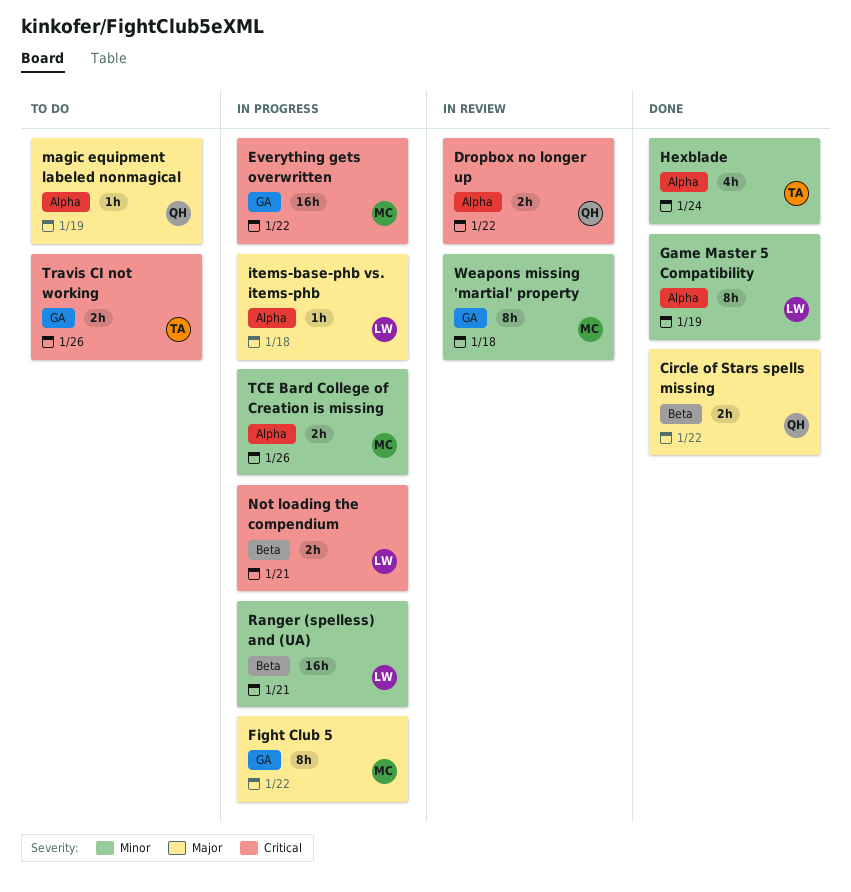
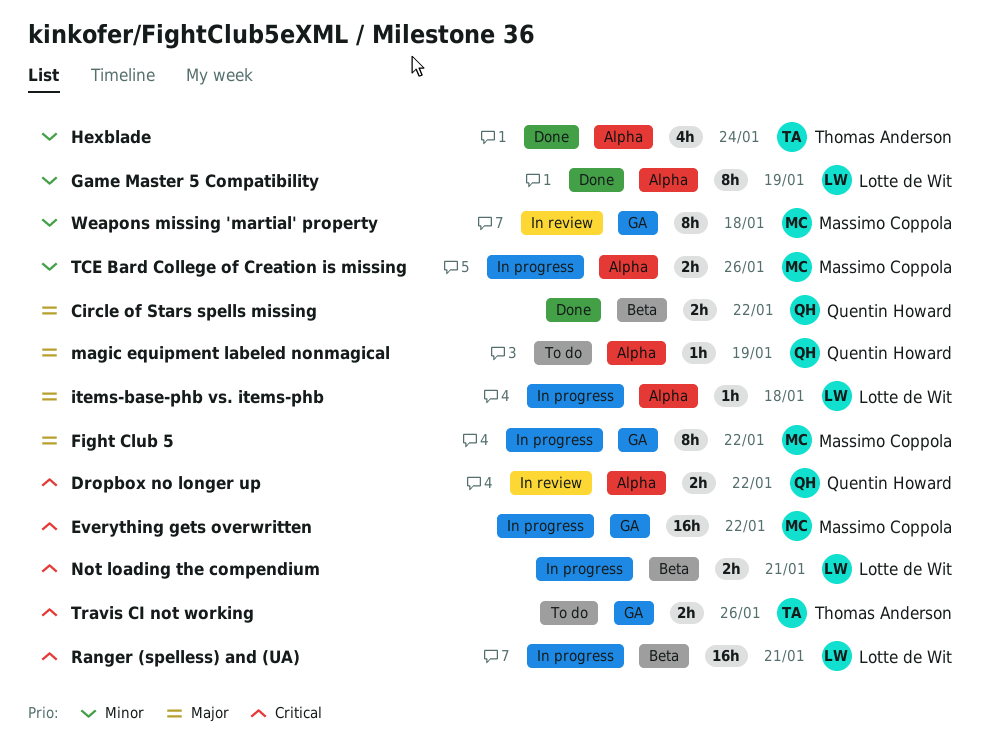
Ranger (spelless) and (UA), priority: Minor -> Critical

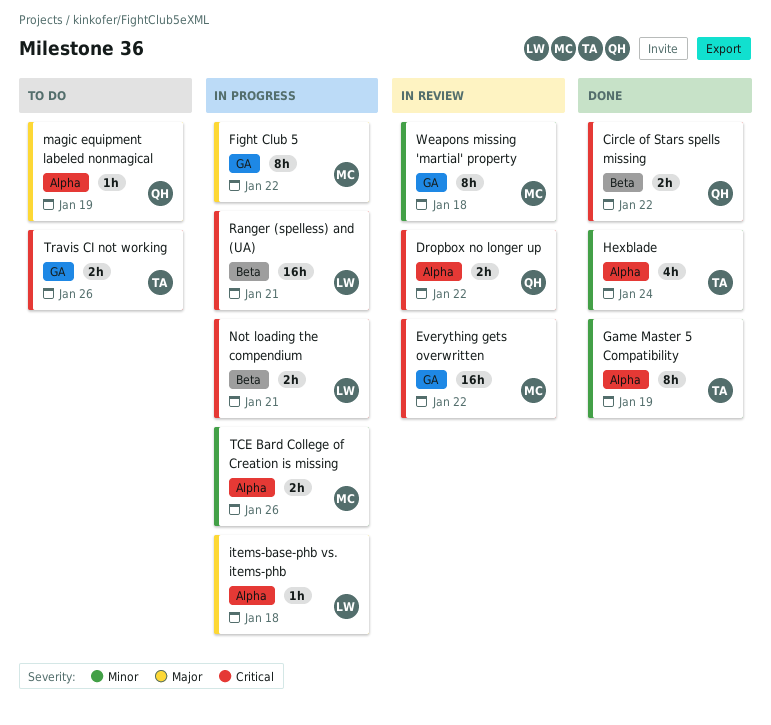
Circle of Stars spells missing, priority: Major -> Critical
Everything gets overwritten, status: In progress -> In review
Game Master 5 Compatibility, owner: Lotte de Wit -> Thomas Anderson

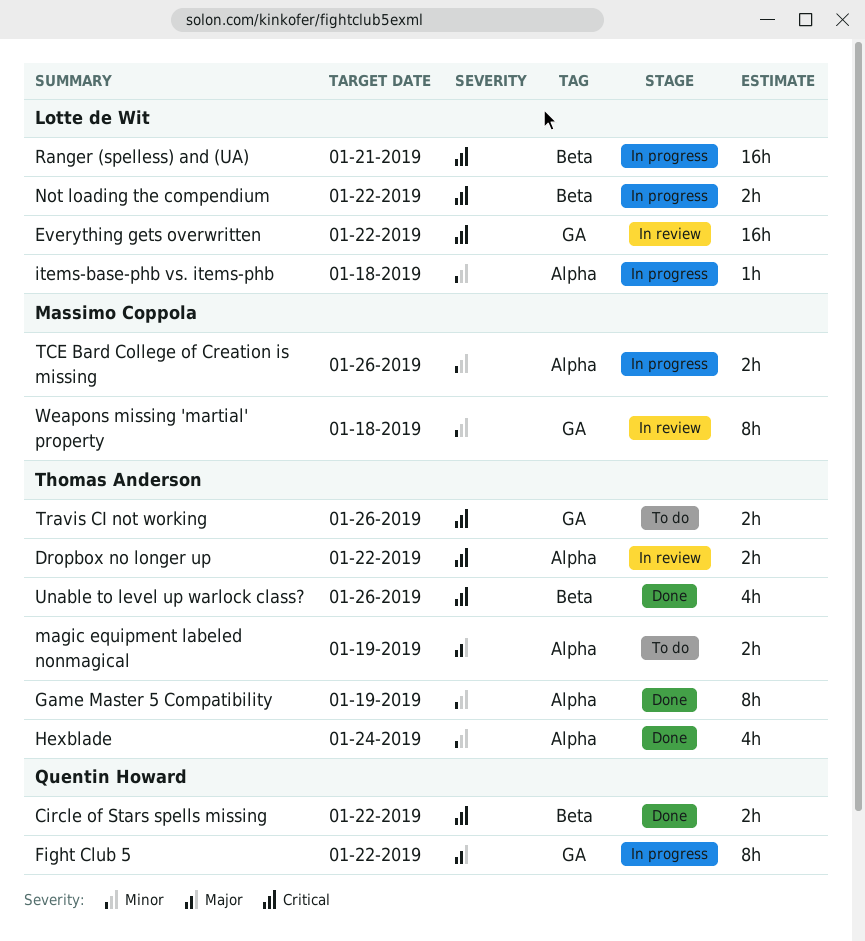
Dropbox no longer up, owner: Quentin Howard -> Thomas Anderson
Everything gets overwritten, owner: Massimo Coppola -> Lotte de Wit
Fight Club 5, owner: Massimo Coppola -> Quentin Howard
items-base-phb vs. items-phb, priority: Major -> Minor
magic equipment labeled nonmagical, owner: Quentin Howard -> Thomas Anderson
magic equipment labeled nonmagical, estimate: 1h -> 2h
Not loading the compendium, due: Jan 21 -> Jan 22
Unable to level up warlock class?: none -> present

